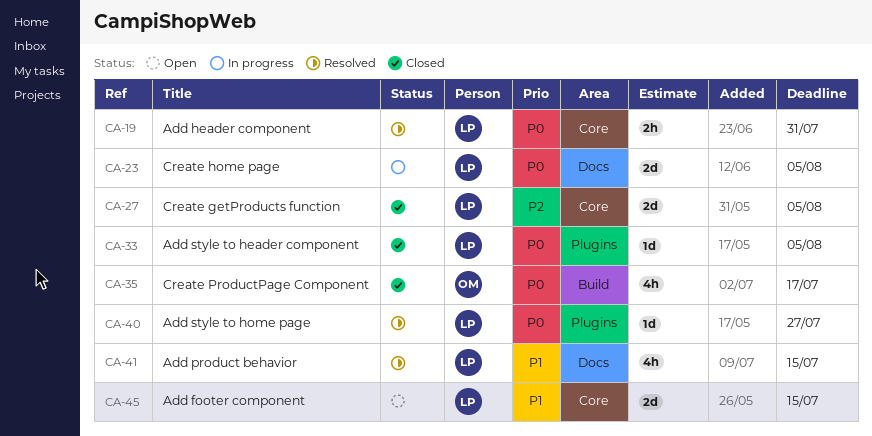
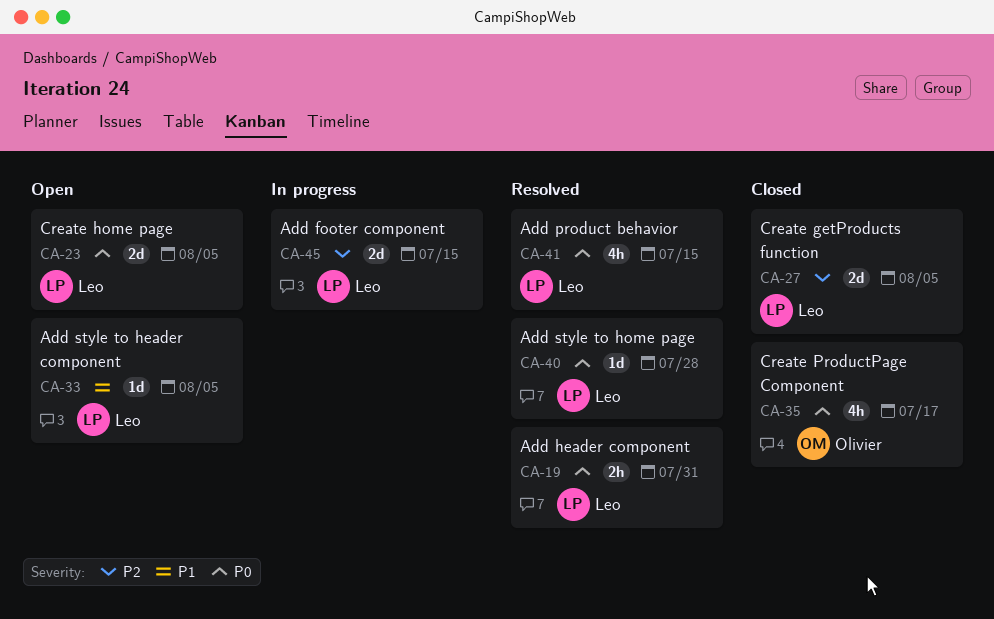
CA-23, status: In progress -> Open
CA-33, status: Closed -> Open
CA-33, priority: P0 -> P1
CA-40, due: Jul 27 -> Jul 28
CA-41, priority: P1 -> P0
CA-45, status: Open -> In progress
CA-45, priority: P1 -> P2

